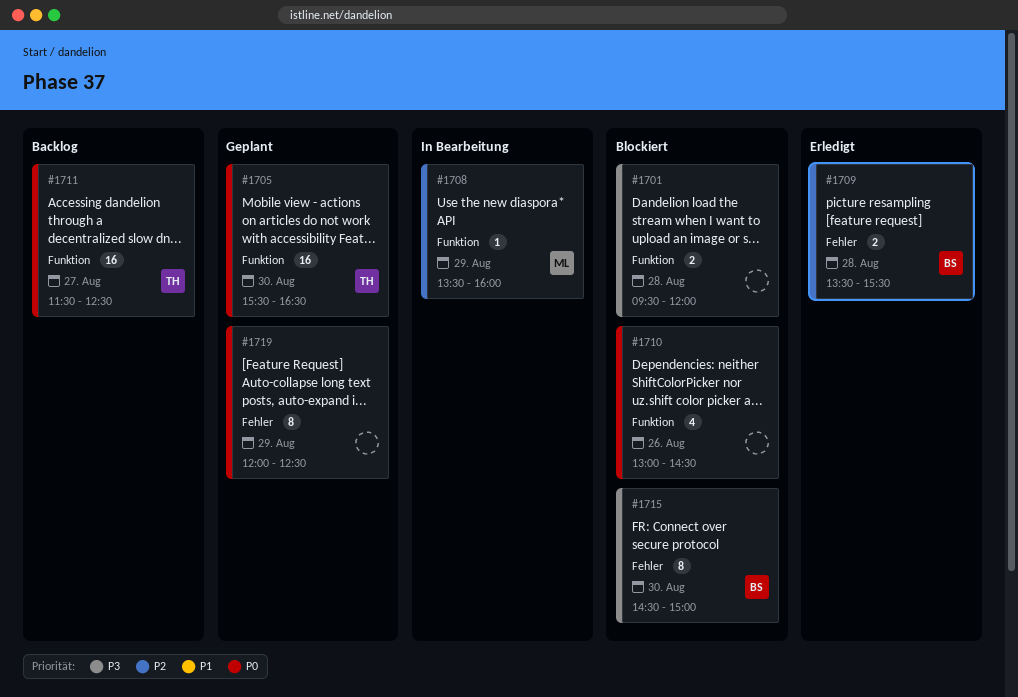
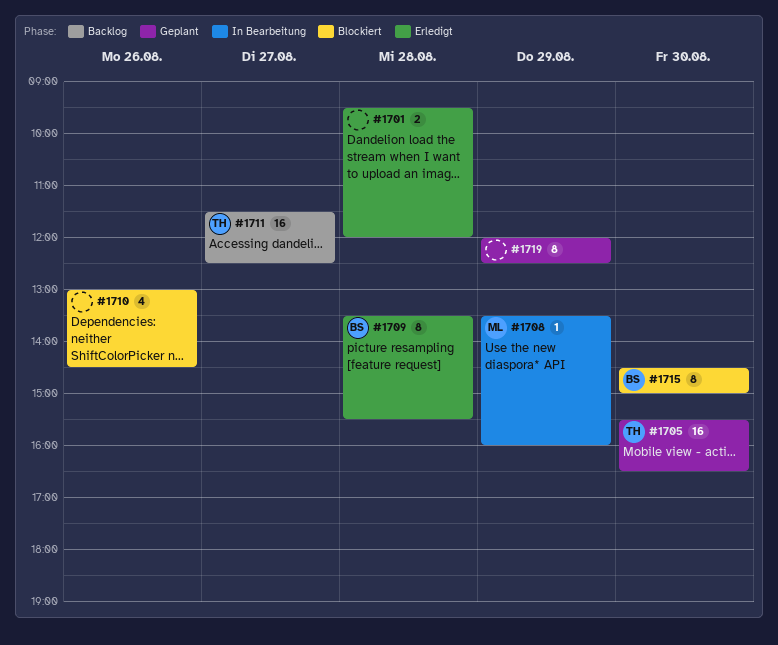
#1701, status: Blockiert -> Erledigt
#1709, estimate: 2 -> 8

